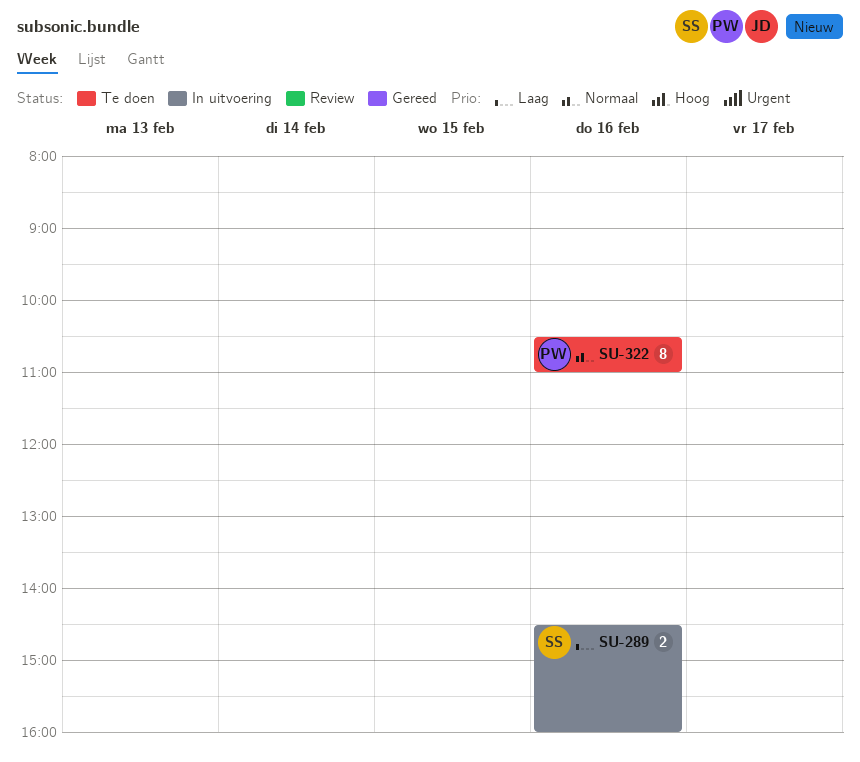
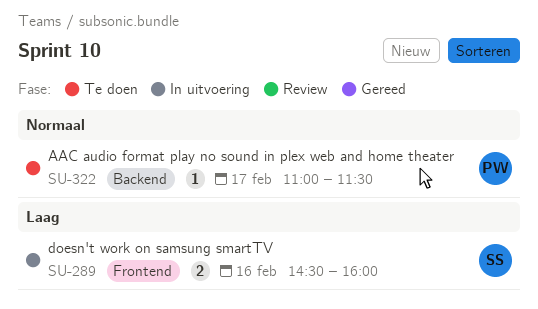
SU-322, estimate: 8 -> 1
SU-322, day: Feb 16 -> Feb 17
SU-322, begins: 10:30 -> 11:00
SU-322, ends: 11:00 -> 11:30

